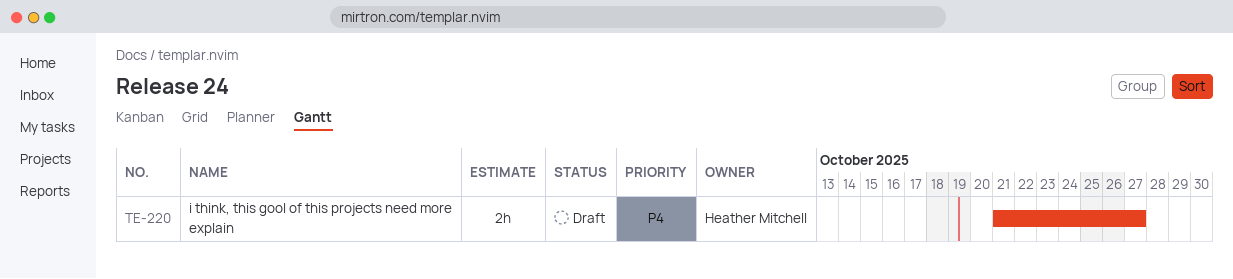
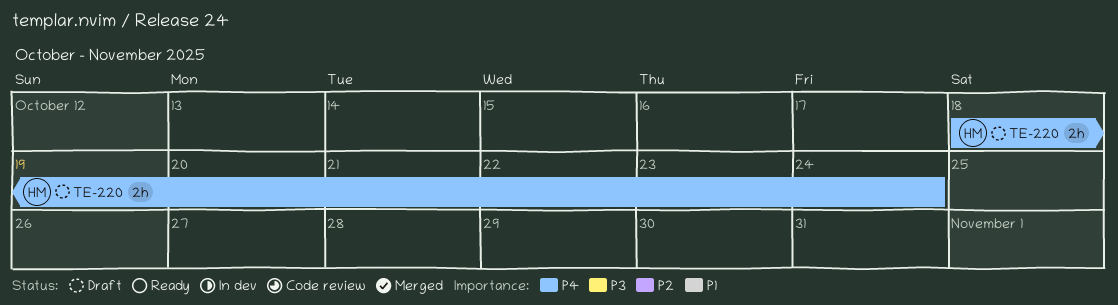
TE-220, start: Oct 21 -> Oct 18
TE-220, due: Oct 27 -> Oct 24

